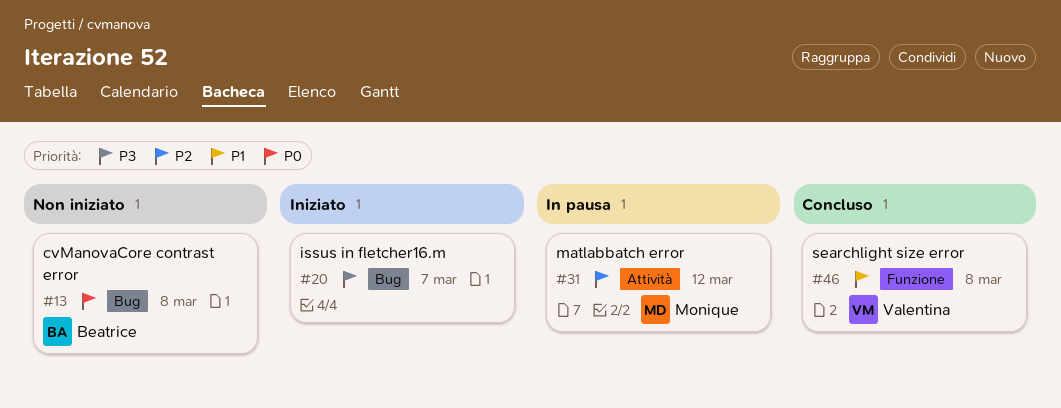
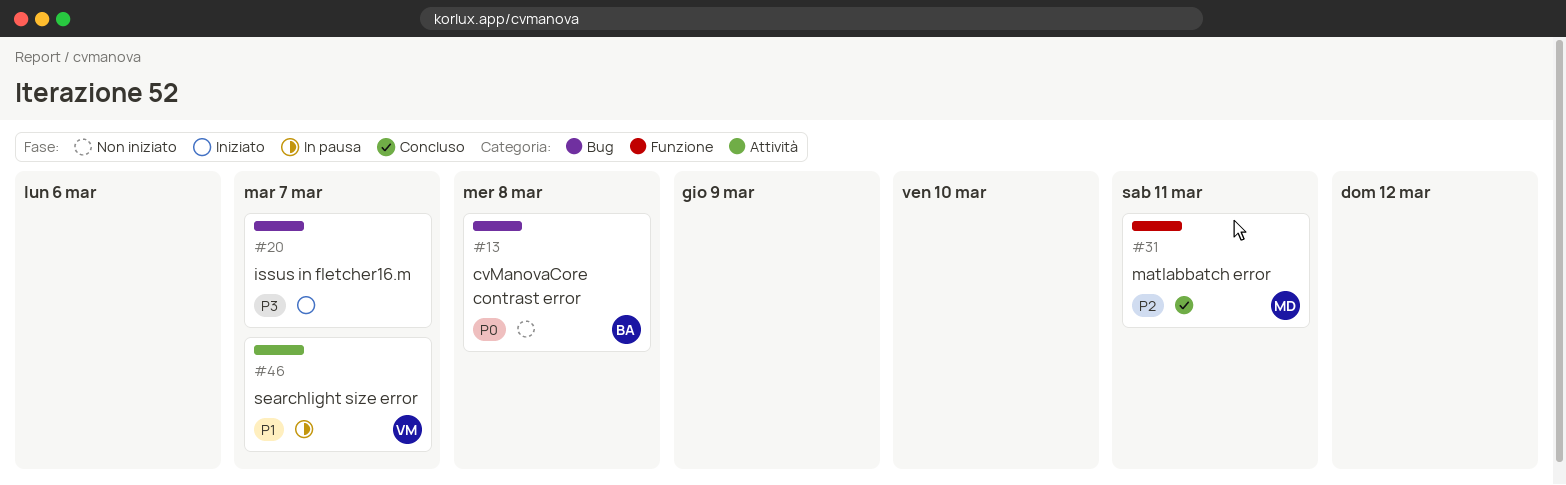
#31, status: In pausa -> Concluso
#31, label: Attività -> Funzione
#31, due: Mar 12 -> Mar 11
#46, status: Concluso -> In pausa
#46, label: Funzione -> Attività
#46, due: Mar 8 -> Mar 7

